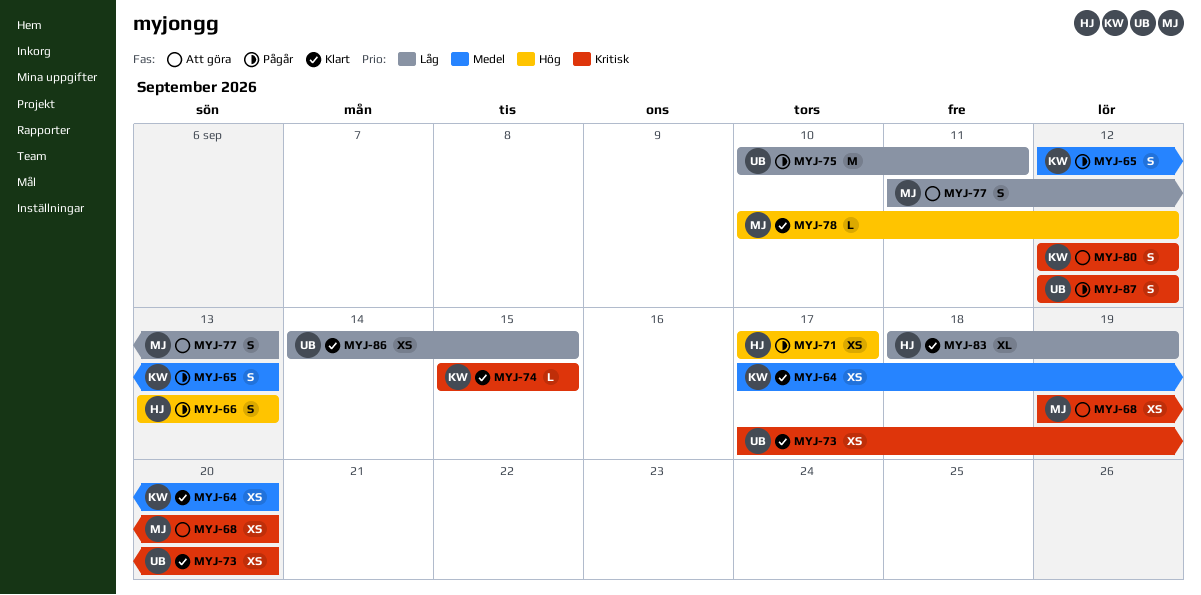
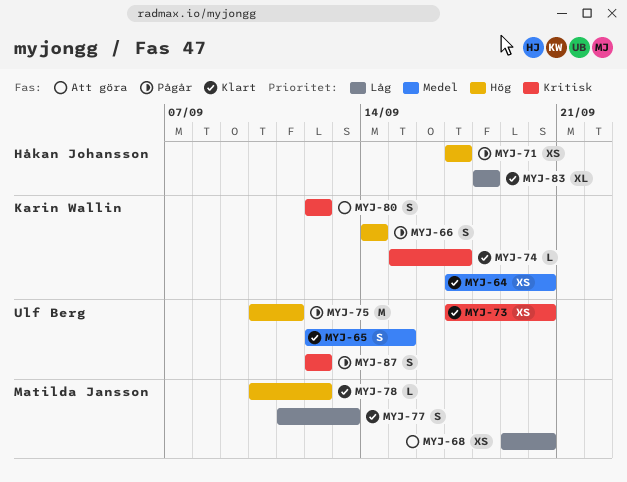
MYJ-65, status: Pågår -> Klart
MYJ-65, owner: Karin Wallin -> Ulf Berg
MYJ-65, due: Sep 13 -> Sep 15
MYJ-66, owner: Håkan Johansson -> Karin Wallin
MYJ-66, start: Sep 13 -> Sep 14
MYJ-66, due: Sep 13 -> Sep 14
MYJ-68, priority: Kritisk -> Låg
MYJ-74, due: Sep 15 -> Sep 17
MYJ-75, priority: Låg -> Hög
MYJ-77, status: Att göra -> Klart
MYJ-83, due: Sep 19 -> Sep 18
MYJ-86: present -> none

